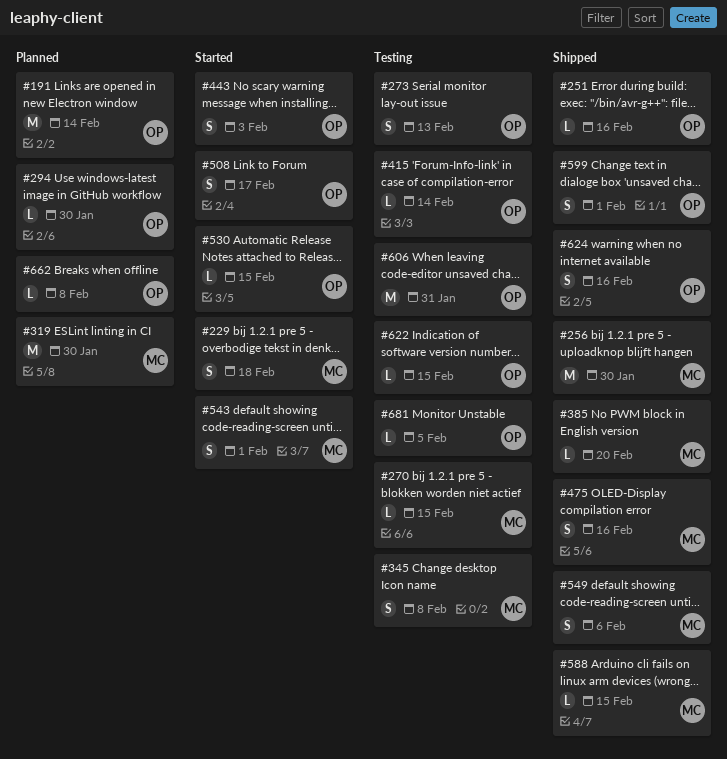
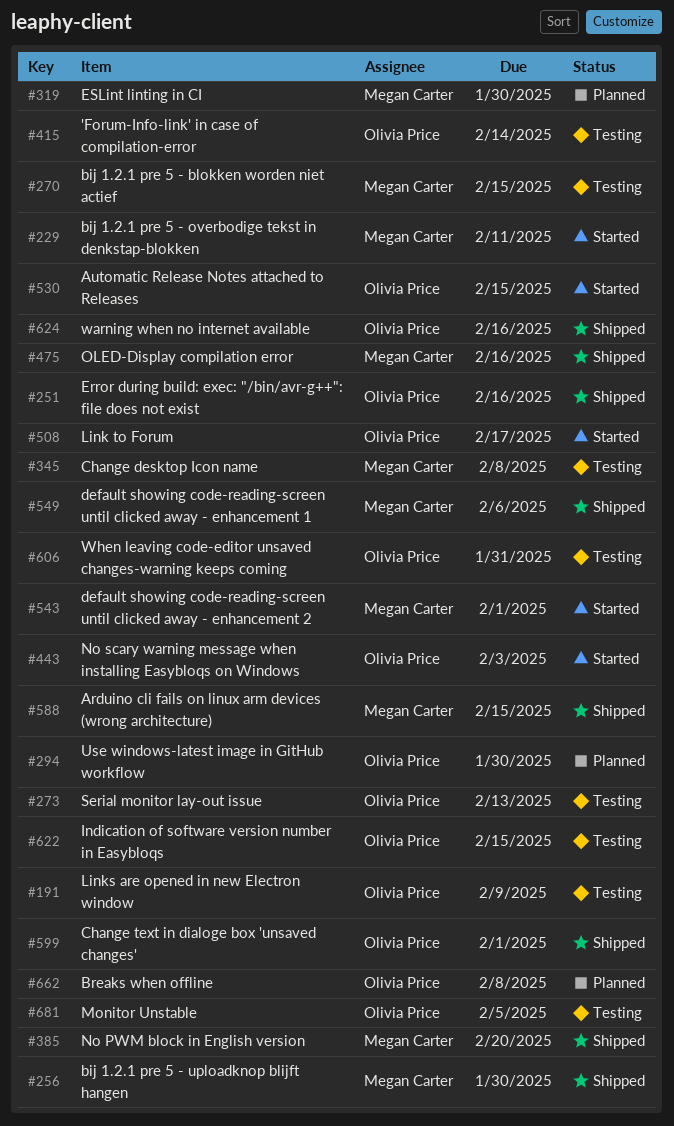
#191, status: Planned -> Testing
#191, due: Feb 14 -> Feb 9
#229, due: Feb 18 -> Feb 11

